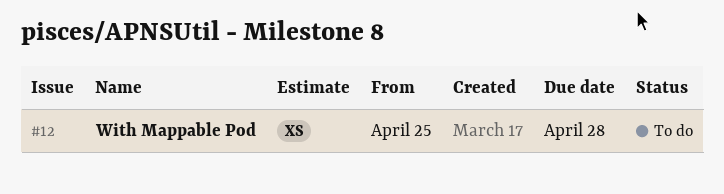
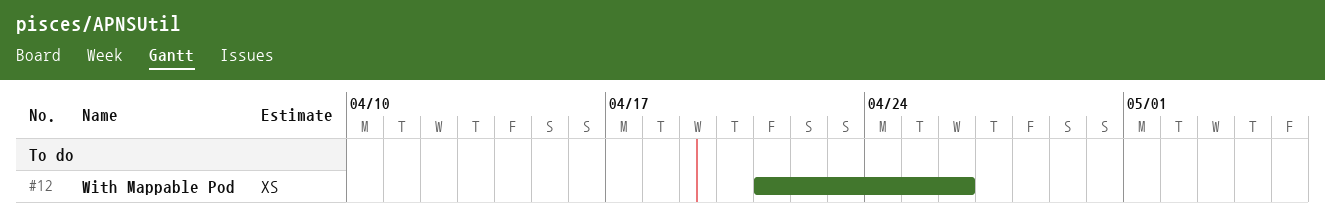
#12, start: Apr 25 -> Apr 21
#12, due: Apr 28 -> Apr 26

